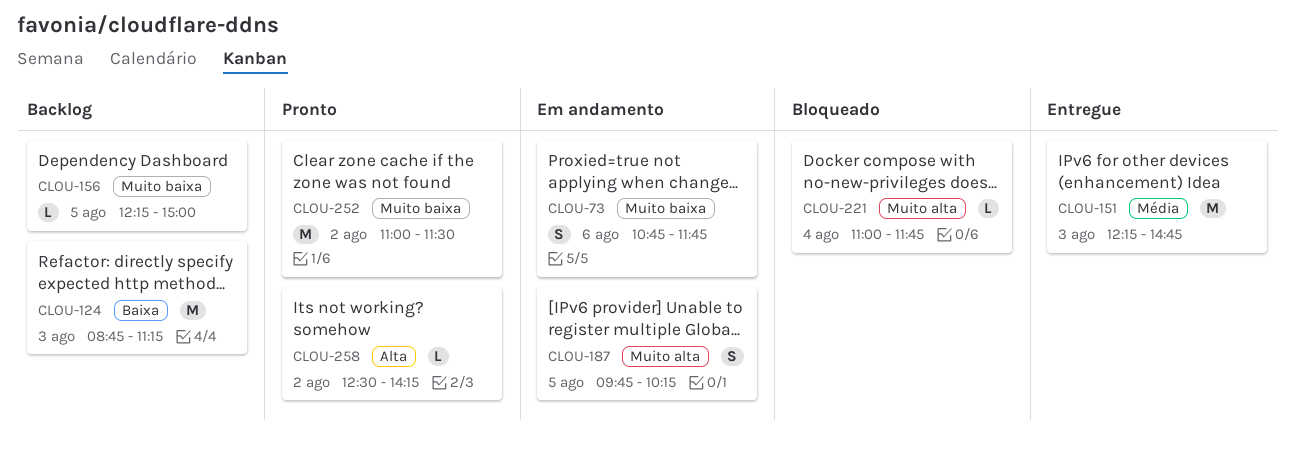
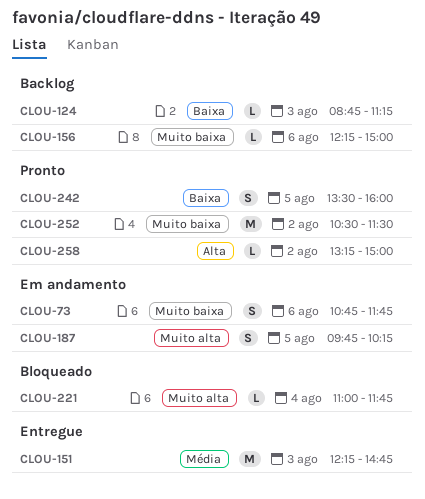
CLOU-124, estimate: M -> L
CLOU-156, day: Aug 5 -> Aug 6
CLOU-242: none -> present
CLOU-252, begins: 11:00 -> 10:30
CLOU-258, begins: 12:30 -> 13:15
CLOU-258, ends: 14:15 -> 15:00

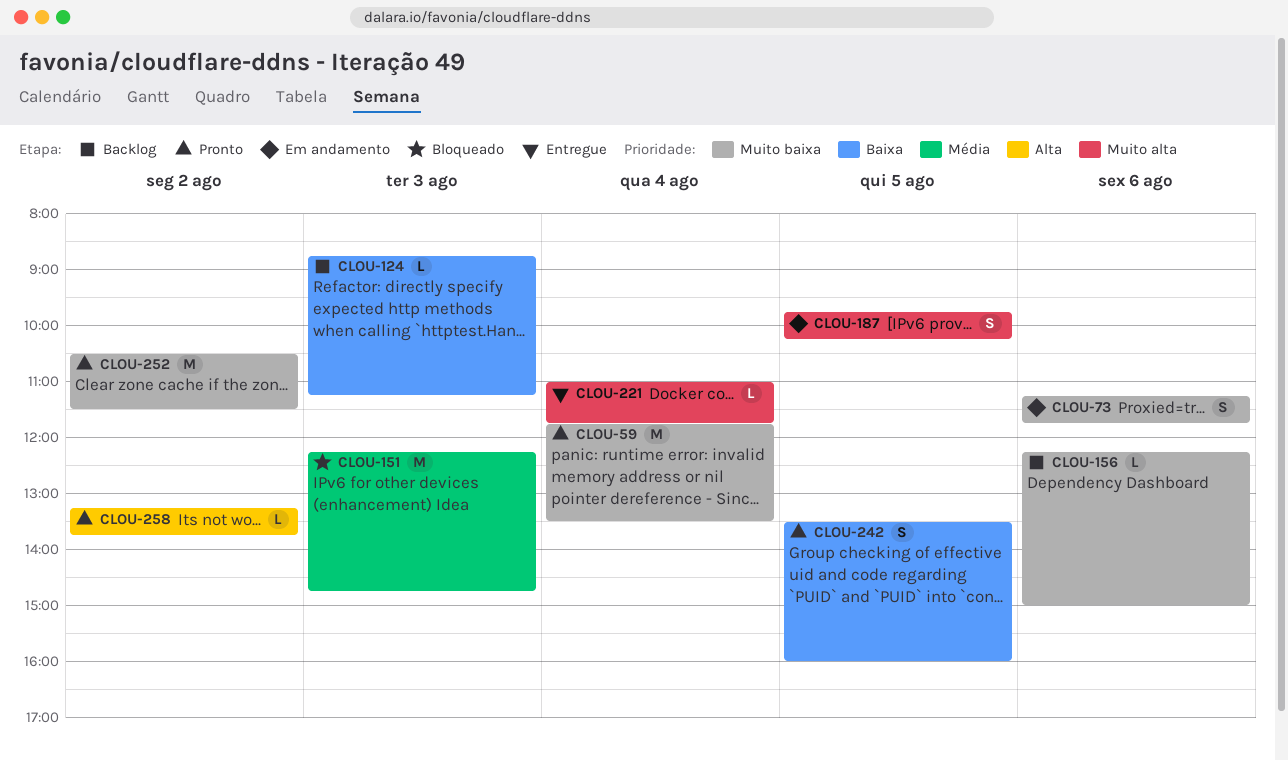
CLOU-59: none -> present
CLOU-73, begins: 10:45 -> 11:15
CLOU-151, status: Entregue -> Bloqueado
CLOU-221, status: Bloqueado -> Entregue
CLOU-258, ends: 15:00 -> 13:45

